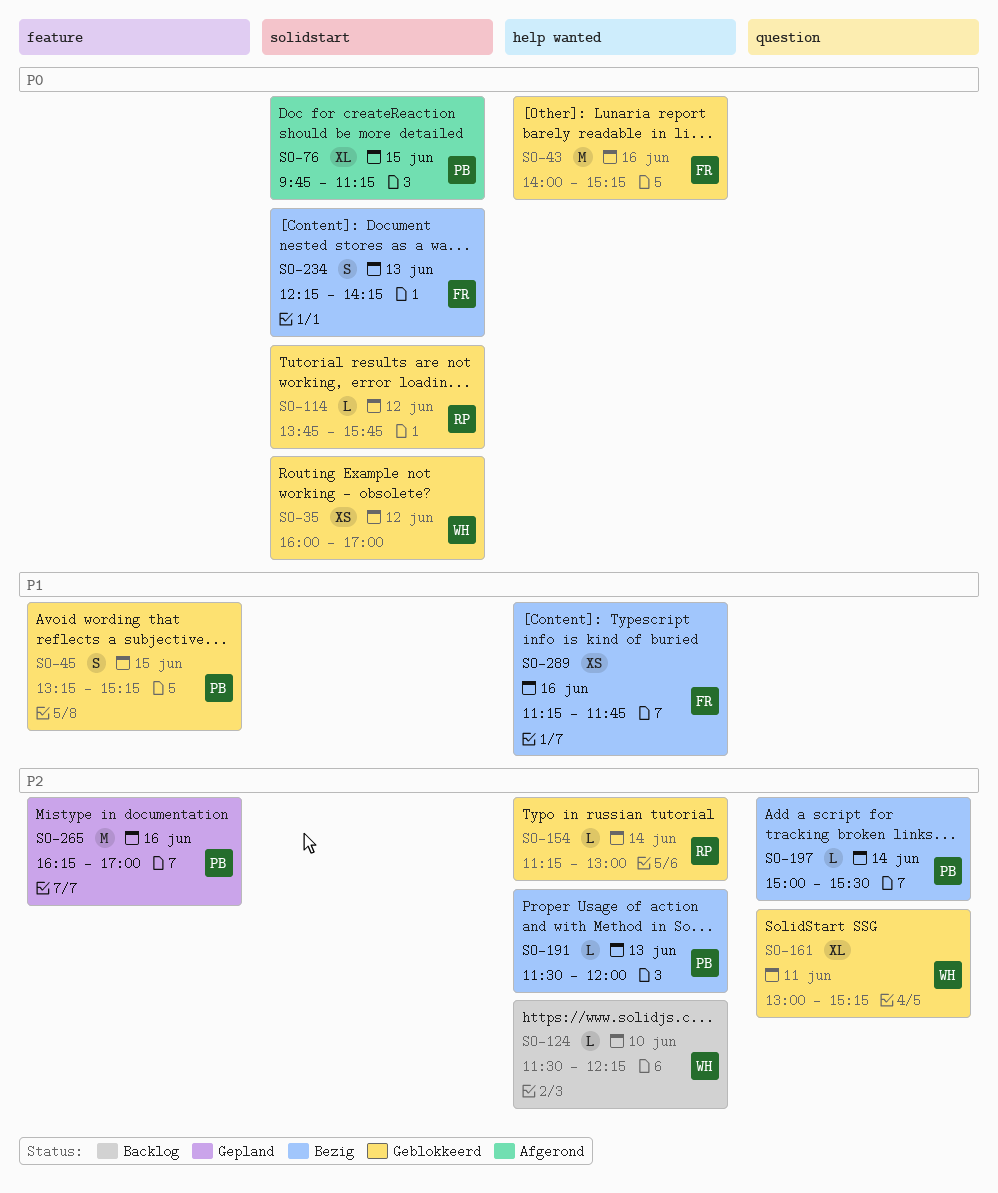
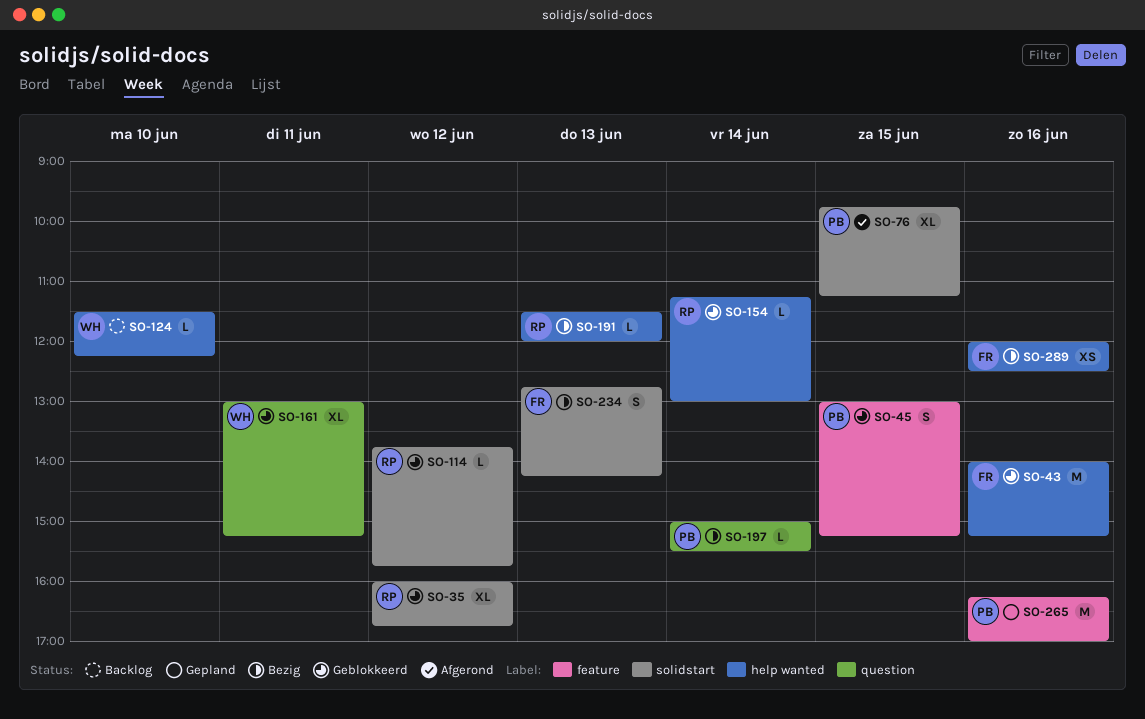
SO-35, owner: WH -> RP
SO-35, estimate: XS -> XL
SO-35, ends: 17:00 -> 16:45
SO-45, begins: 13:15 -> 13:00
SO-191, owner: PB -> RP
SO-234, begins: 12:15 -> 12:45
SO-289, begins: 11:15 -> 12:00
SO-289, ends: 11:45 -> 12:30

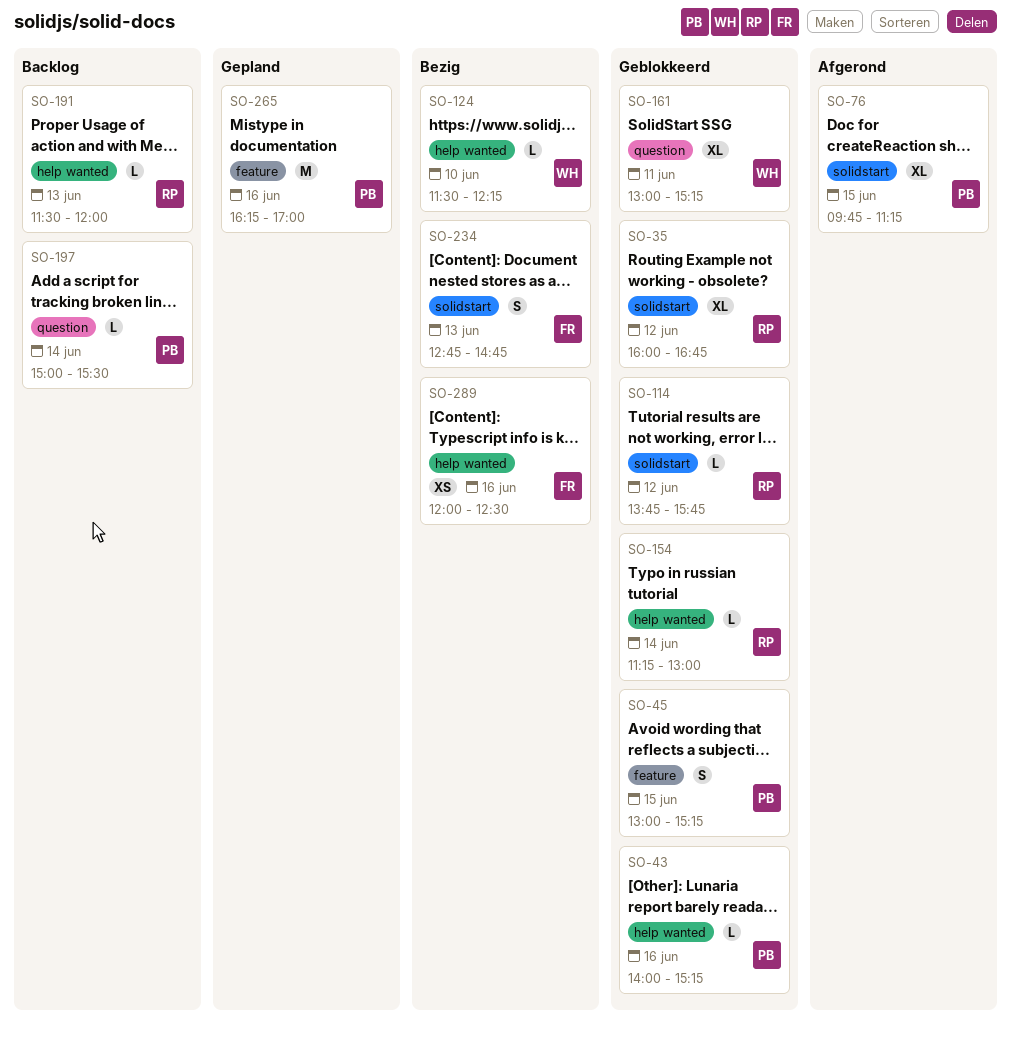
SO-43, owner: FR -> PB
SO-43, estimate: M -> L
SO-124, status: Backlog -> Bezig
SO-191, status: Bezig -> Backlog
SO-197, status: Bezig -> Backlog
SO-234, ends: 14:15 -> 14:45

